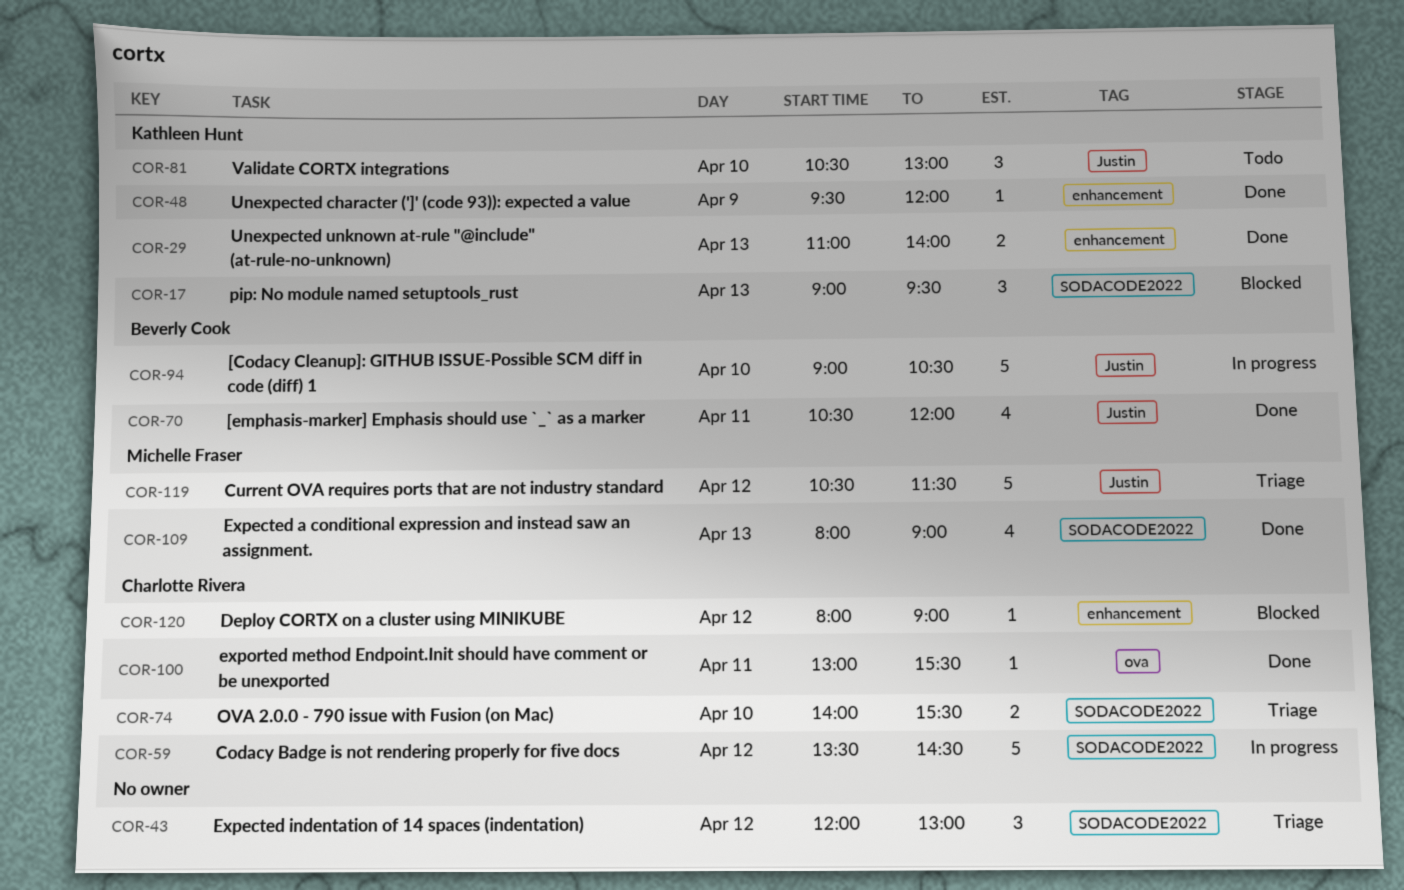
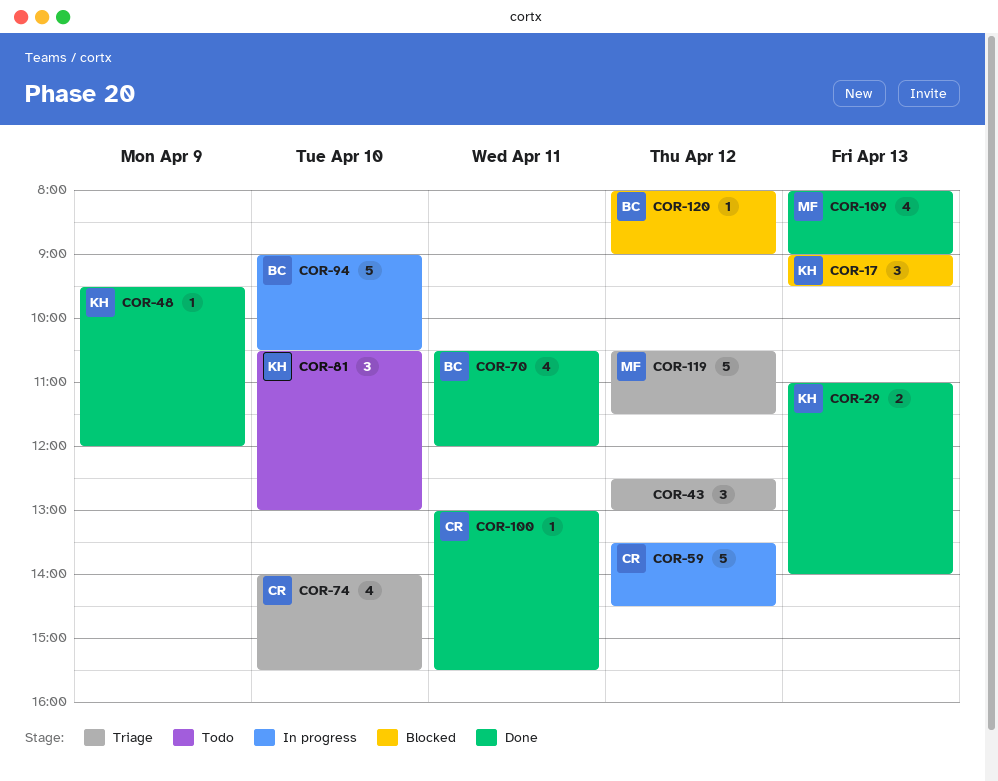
COR-43, begins: 12:00 -> 12:30
COR-74, estimate: 2 -> 4
COR-120, owner: Charlotte Rivera -> Beverly Cook

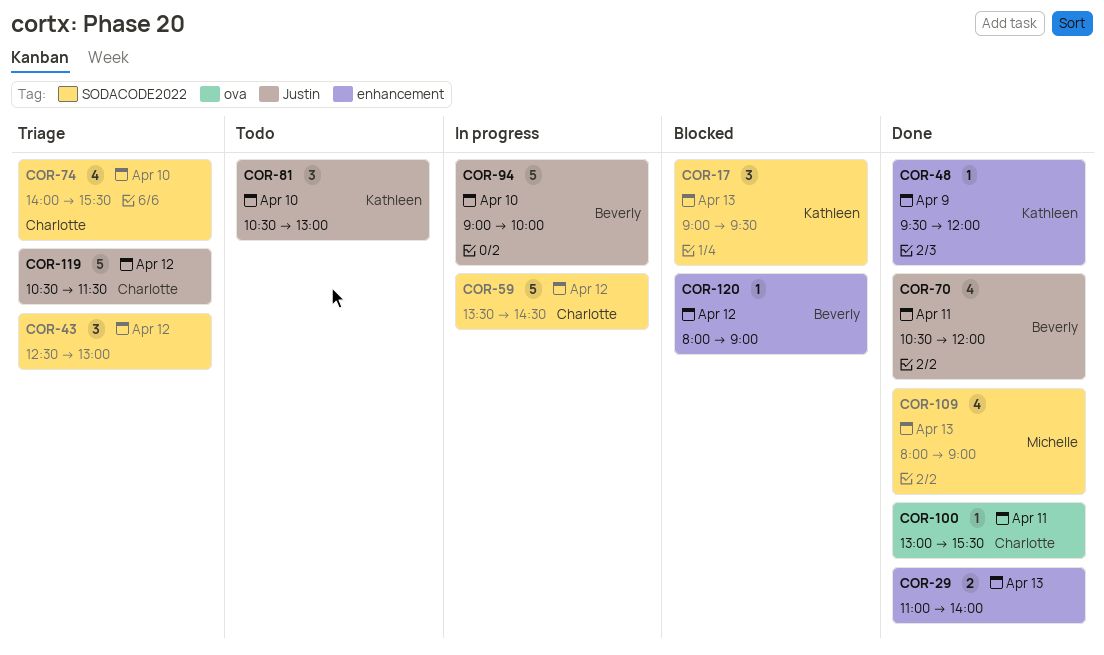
COR-29, owner: Kathleen -> none
COR-94, ends: 10:30 -> 10:00
COR-119, owner: Michelle -> Charlotte

